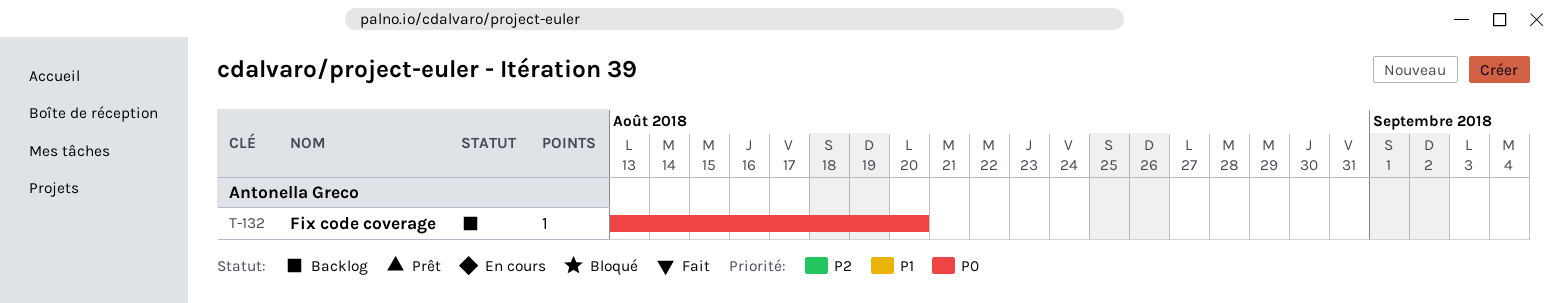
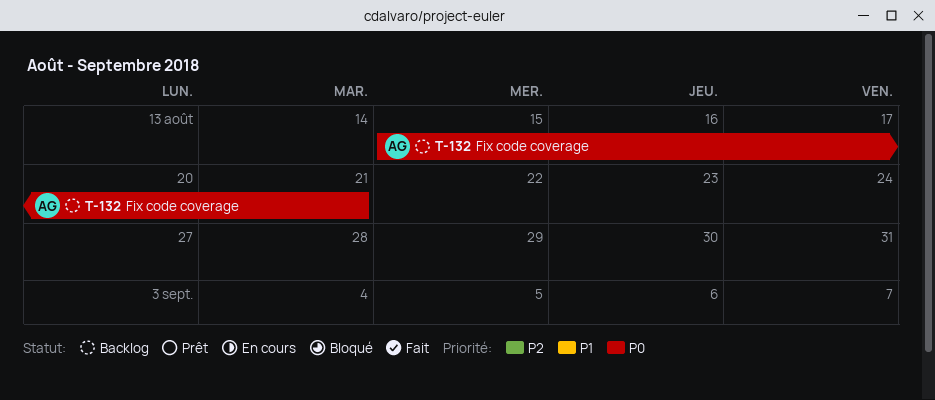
T-132, start: Aug 13 -> Aug 15
T-132, due: Aug 20 -> Aug 21

